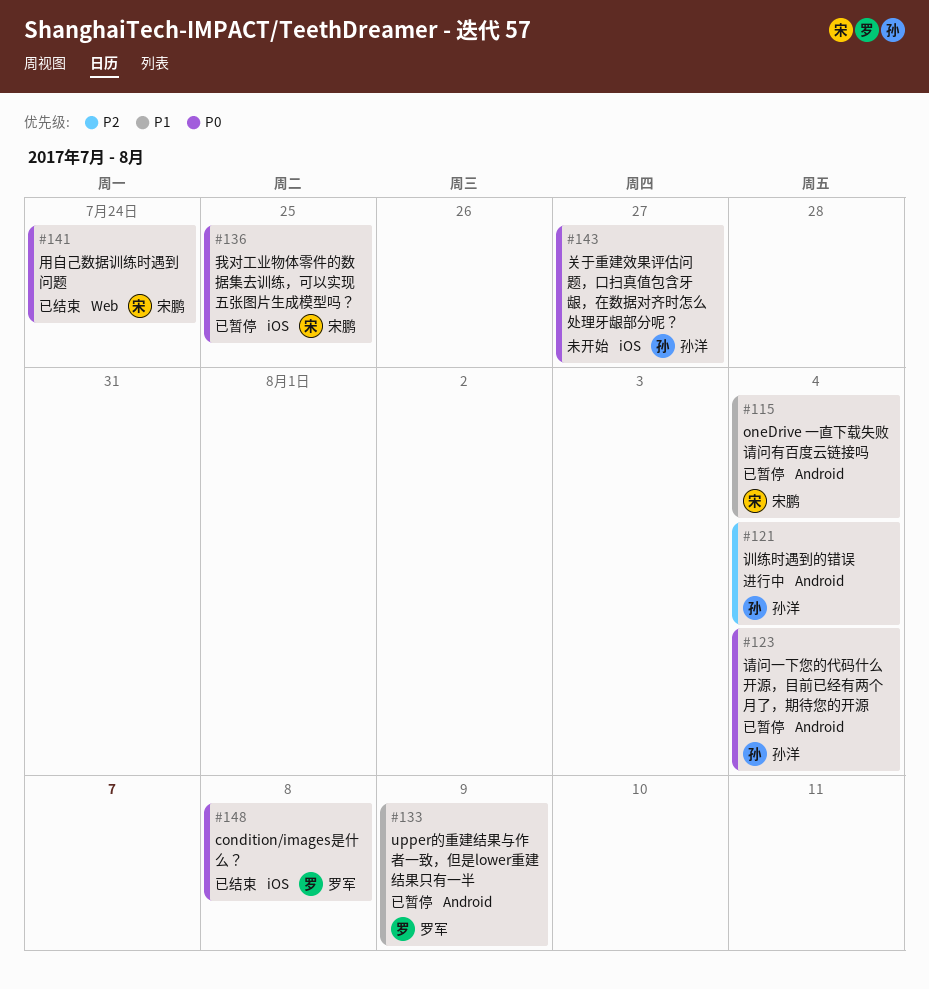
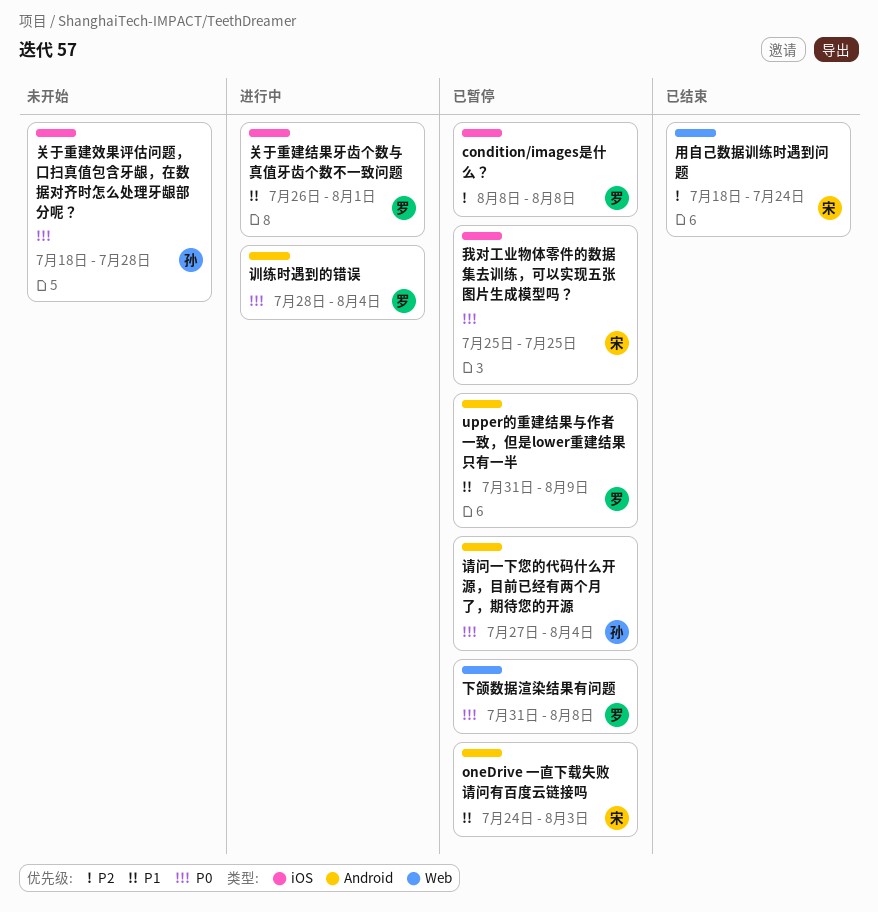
condition/images是什么？, status: 已结束 -> 已暂停
condition/images是什么？, priority: P0 -> P2
oneDrive 一直下载失败 请问有百度云链接吗, due: Aug 4 -> Aug 3
下颌数据渲染结果有问题: none -> present
关于重建效果评估问题，口扫真值包含牙龈，在数据对齐时怎么处理牙龈部分呢？, due: Jul 27 -> Jul 28
关于重建结果牙齿个数与真值牙齿个数不一致问题: none -> present
用自己数据训练时遇到问题, priority: P0 -> P2
训练时遇到的错误, owner: 孙洋 -> 罗军
训练时遇到的错误, priority: P2 -> P0

